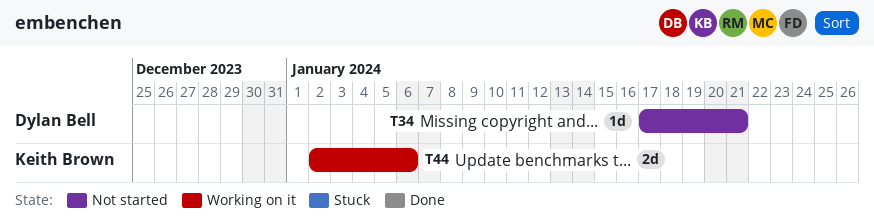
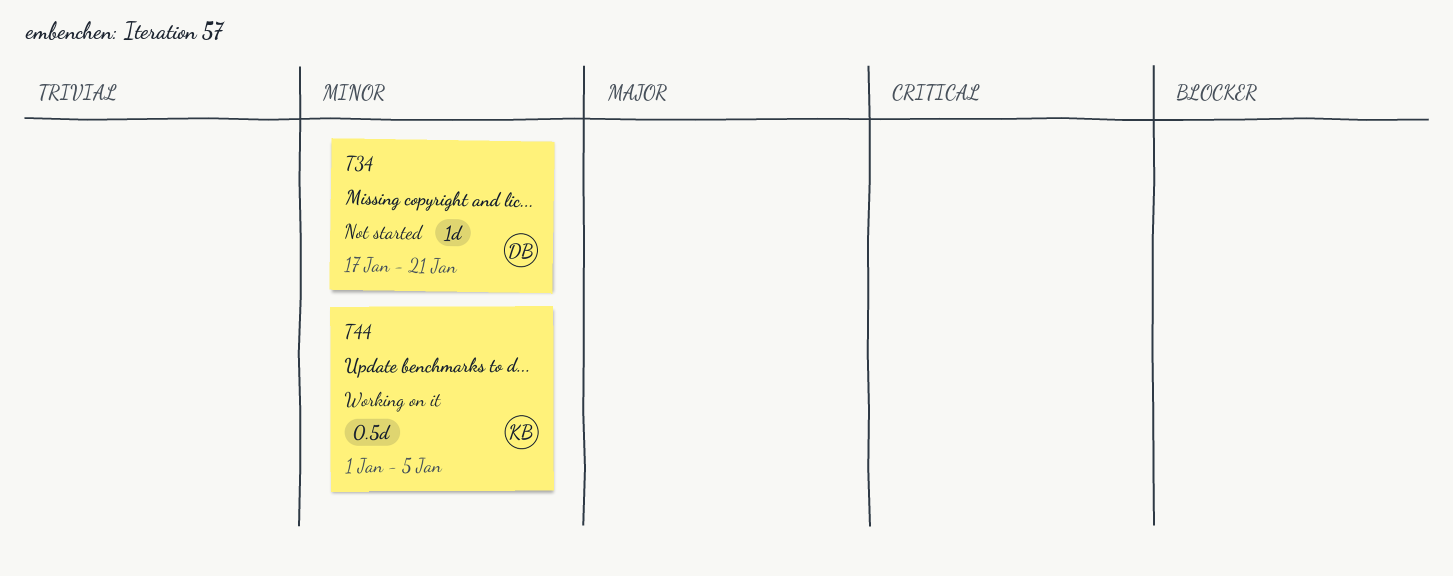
T44, estimate: 2d -> 0.5d
T44, start: Jan 2 -> Jan 1
T44, due: Jan 6 -> Jan 5

